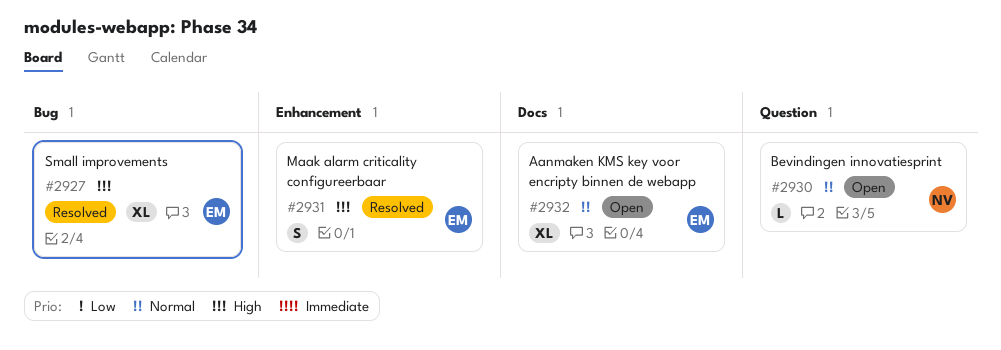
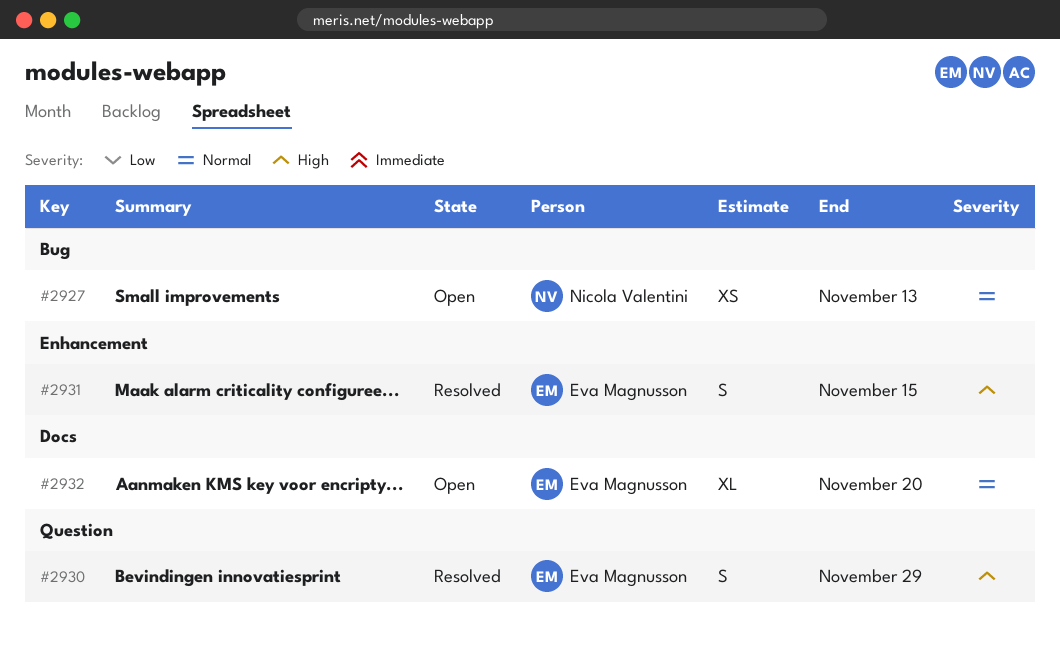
#2927, status: Resolved -> Open
#2927, owner: Eva Magnusson -> Nicola Valentini
#2927, priority: High -> Normal
#2927, estimate: XL -> XS
#2930, status: Open -> Resolved
#2930, owner: Nicola Valentini -> Eva Magnusson
#2930, priority: Normal -> High
#2930, estimate: L -> S

